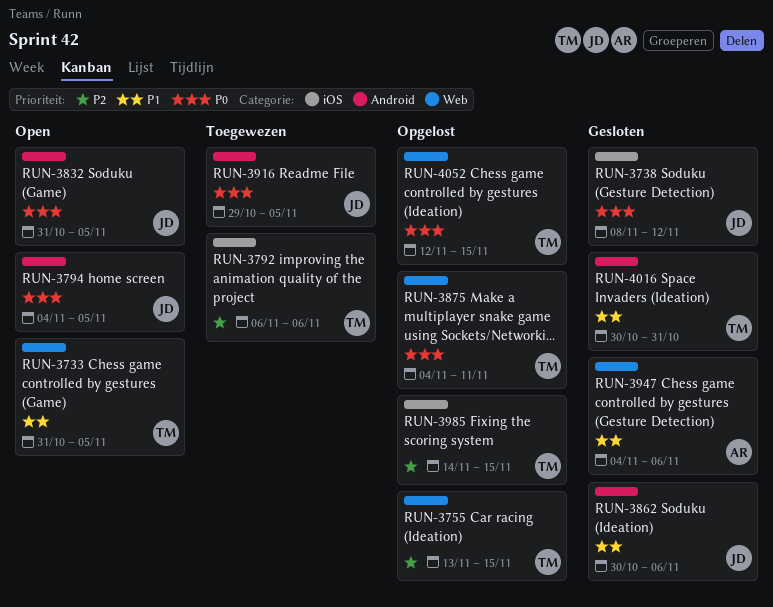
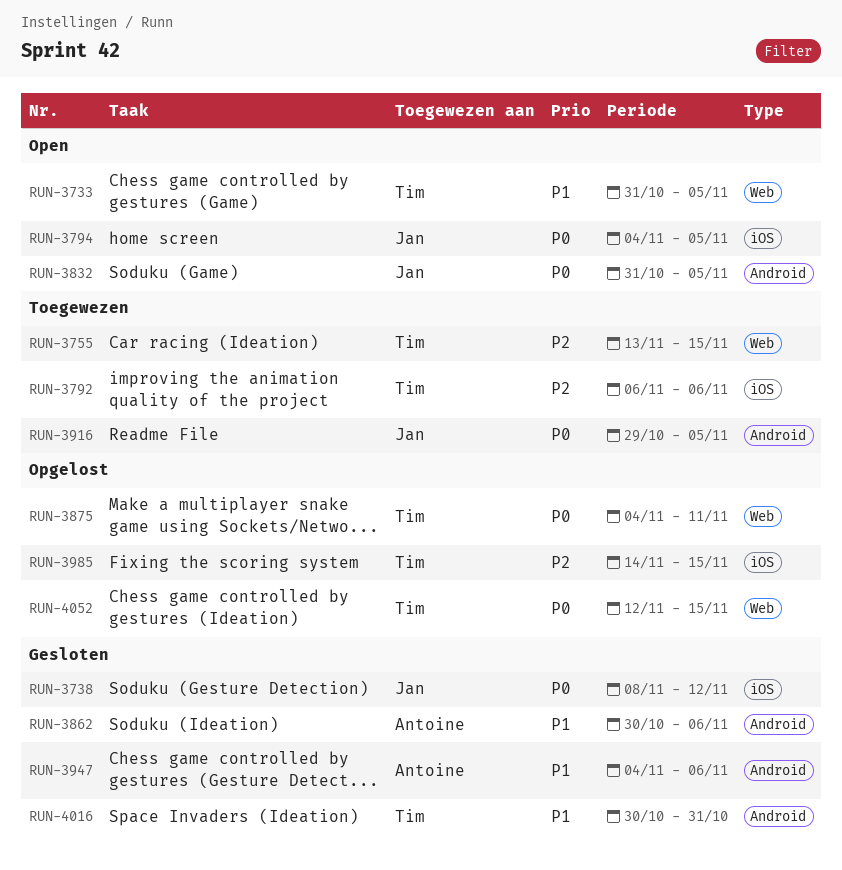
RUN-3755, status: Opgelost -> Toegewezen
RUN-3794, label: Android -> iOS
RUN-3862, owner: Jan -> Antoine
RUN-3947, label: Web -> Android

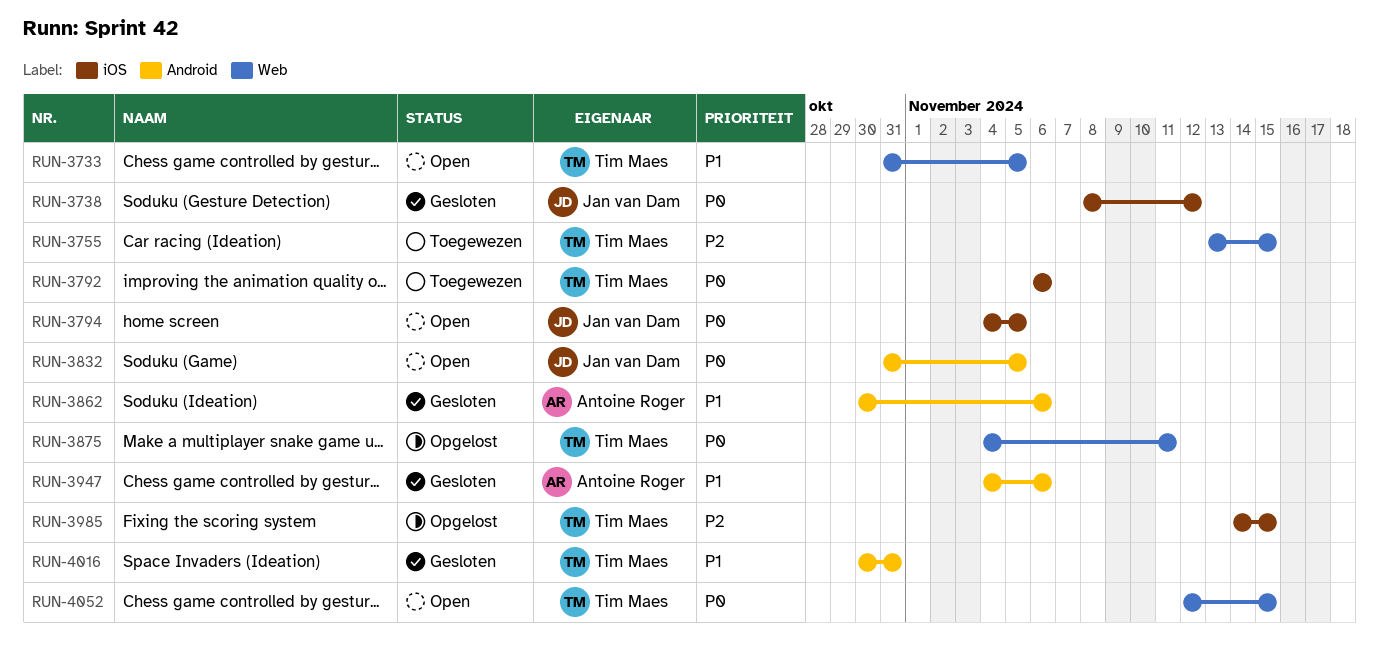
RUN-3792, priority: P2 -> P0
RUN-3916: present -> none
RUN-4052, status: Opgelost -> Open

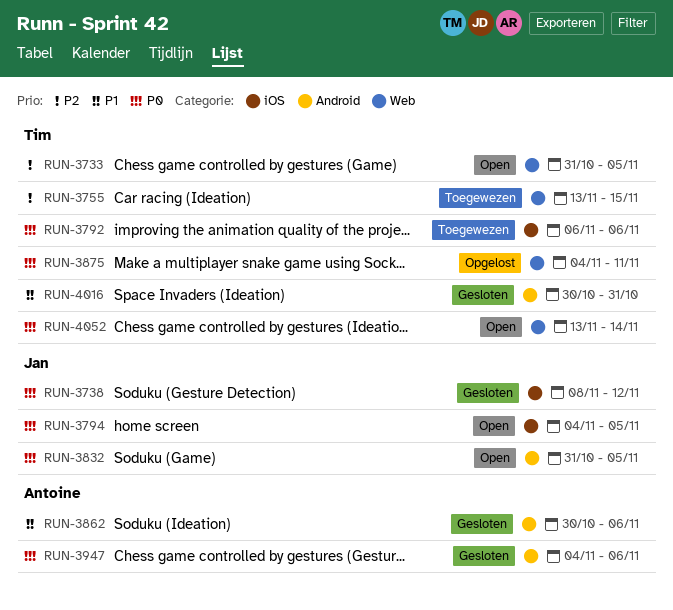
RUN-3733, priority: P1 -> P2
RUN-3947, priority: P1 -> P0
RUN-3985: present -> none
RUN-4052, start: Nov 12 -> Nov 13
RUN-4052, due: Nov 15 -> Nov 14

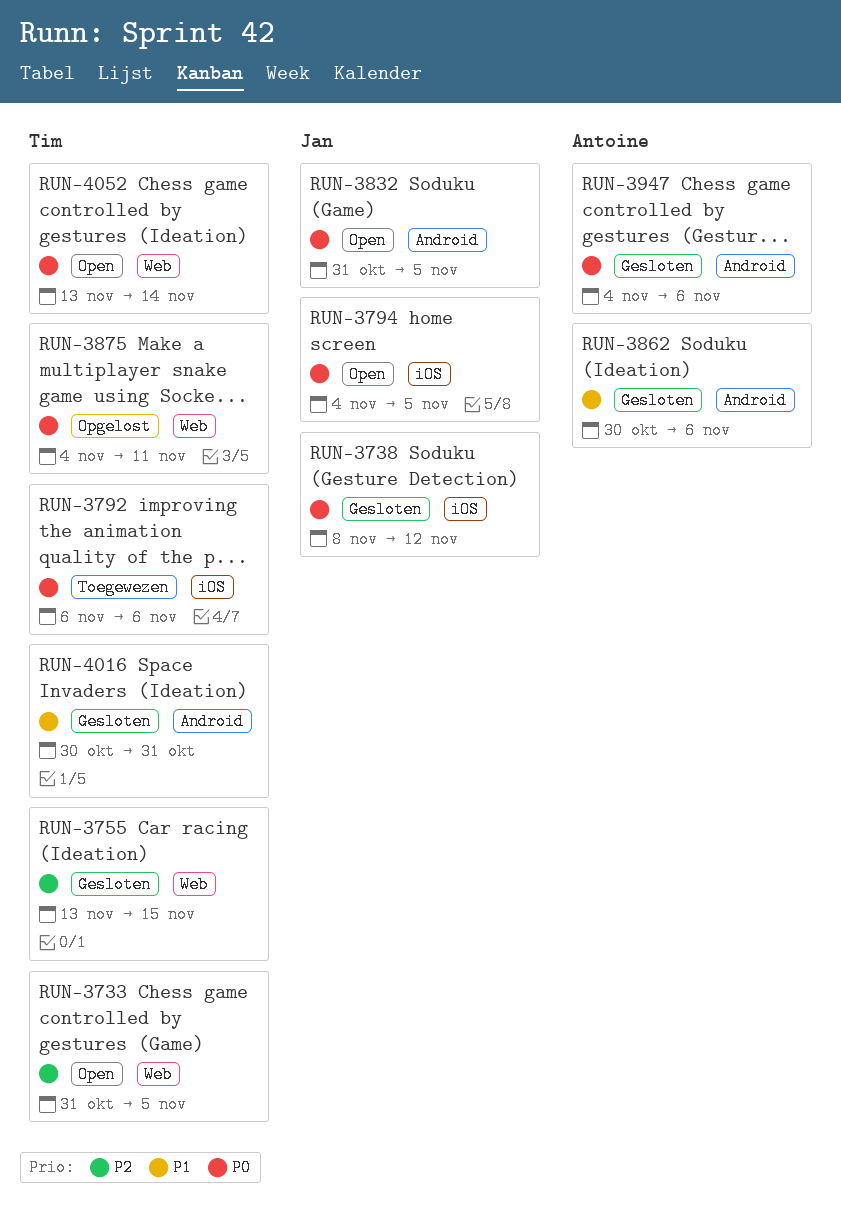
RUN-3755, status: Toegewezen -> Gesloten

